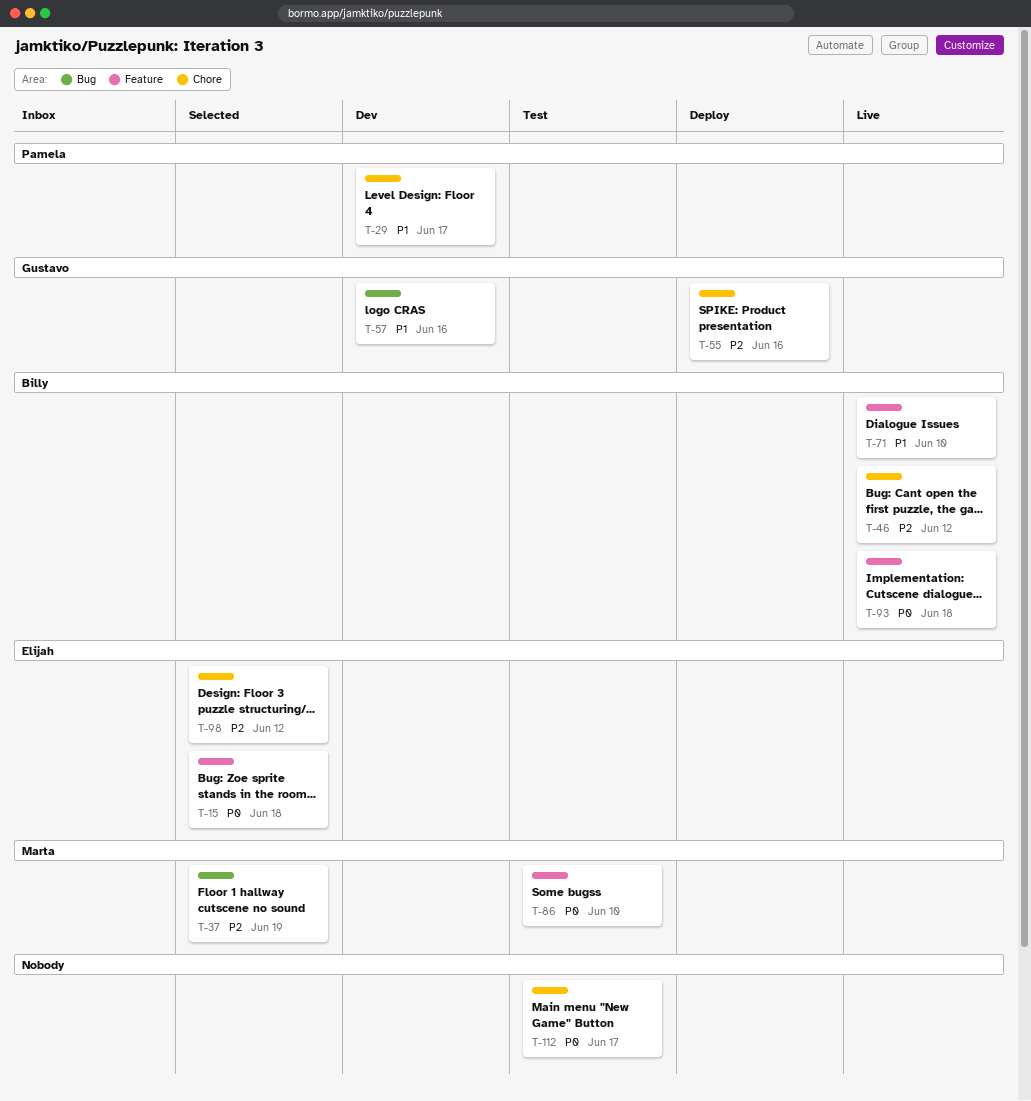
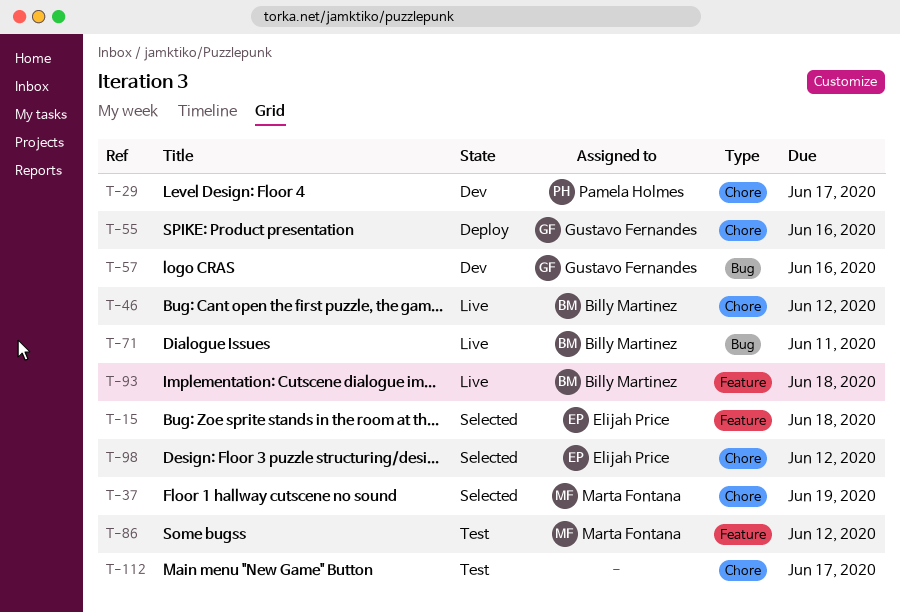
T-37, label: Bug -> Chore
T-71, label: Feature -> Bug
T-71, due: Jun 10 -> Jun 11
T-86, due: Jun 10 -> Jun 12

